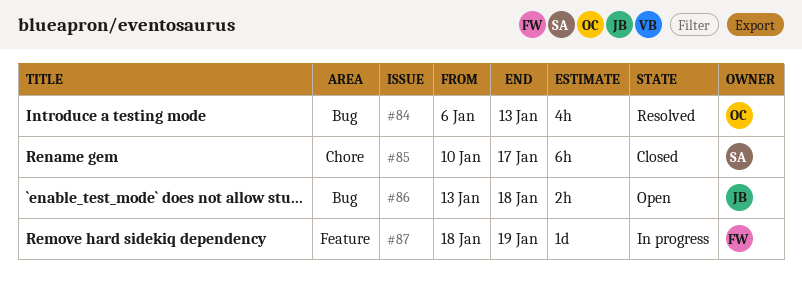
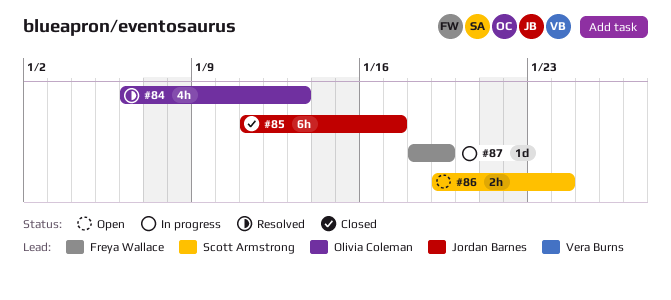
#85, owner: Scott Armstrong -> Jordan Barnes
#85, start: Jan 10 -> Jan 11
#86, owner: Jordan Barnes -> Scott Armstrong
#86, start: Jan 13 -> Jan 19
#86, due: Jan 18 -> Jan 24

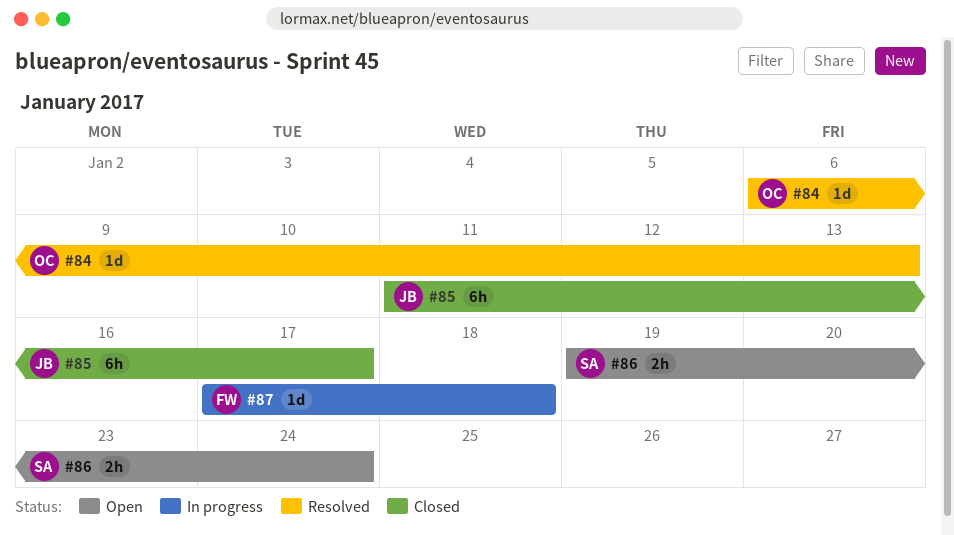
#84, estimate: 4h -> 1d
#87, start: Jan 18 -> Jan 17
#87, due: Jan 19 -> Jan 18

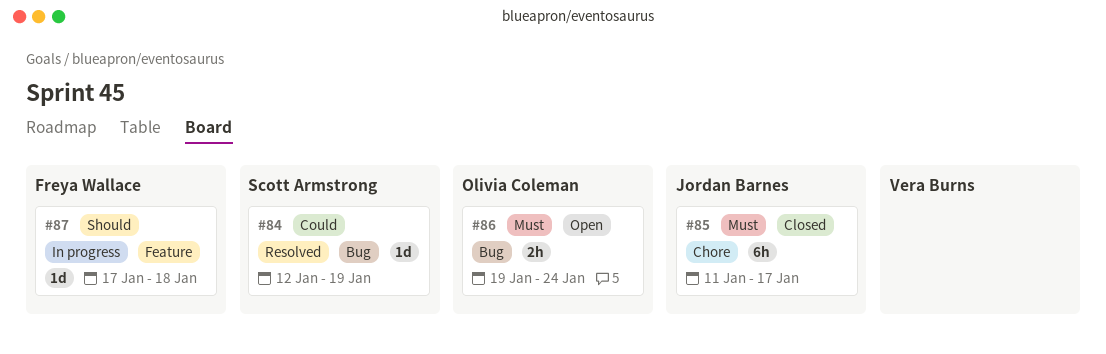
#84, owner: Olivia Coleman -> Scott Armstrong
#84, start: Jan 6 -> Jan 12
#84, due: Jan 13 -> Jan 19
#86, owner: Scott Armstrong -> Olivia Coleman

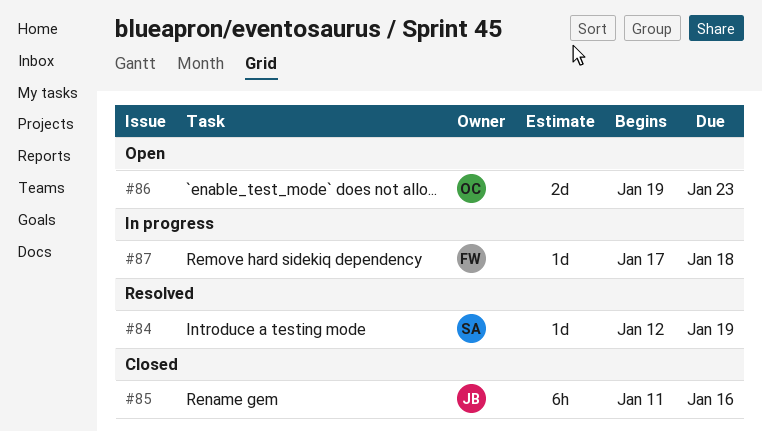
#85, due: Jan 17 -> Jan 16
#86, estimate: 2h -> 2d
#86, due: Jan 24 -> Jan 23

